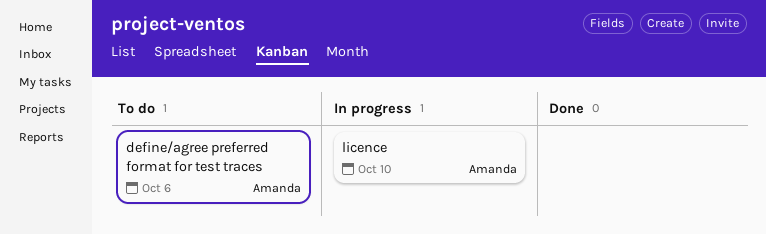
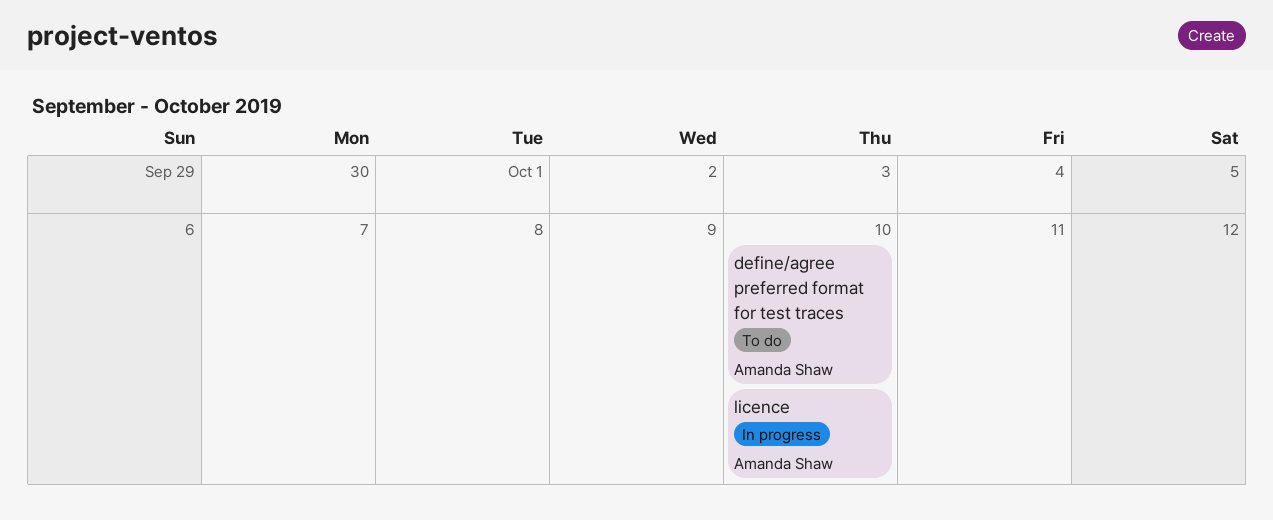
define/agree preferred format for test traces, due: Oct 6 -> Oct 10

